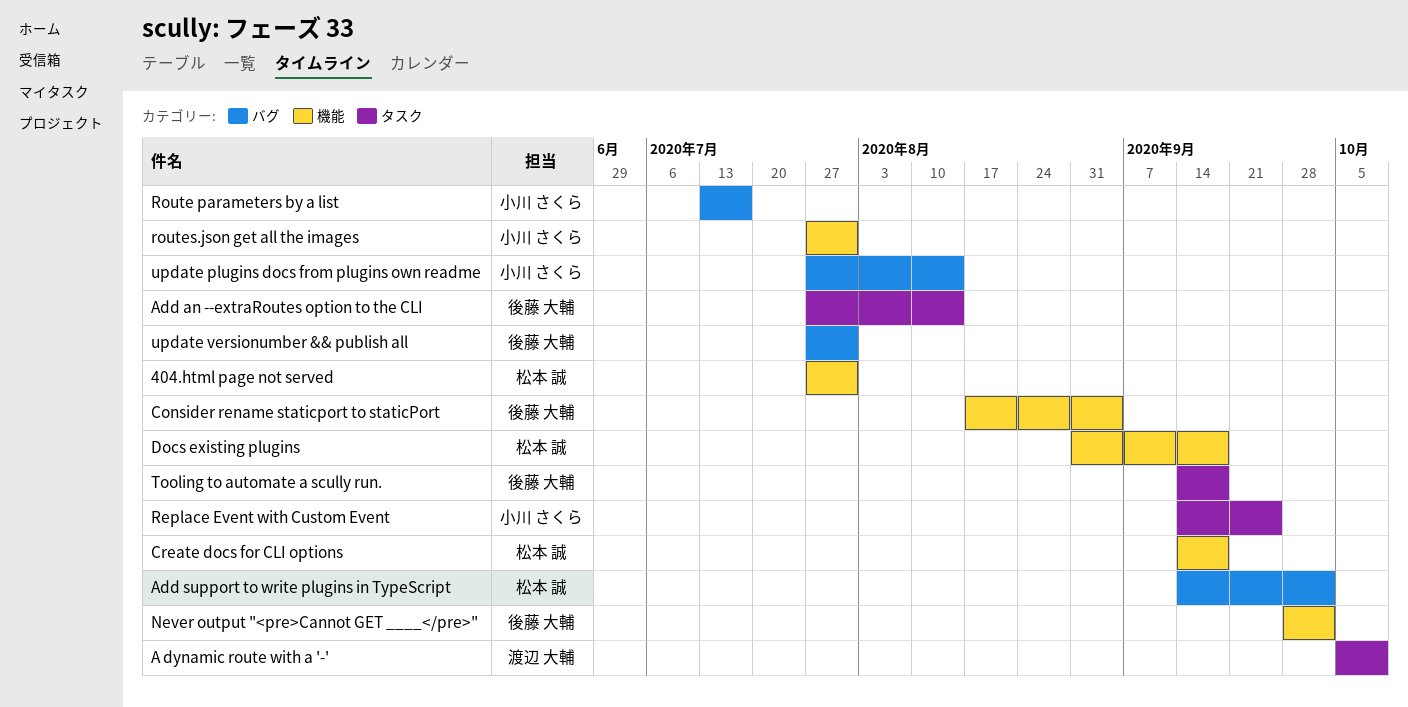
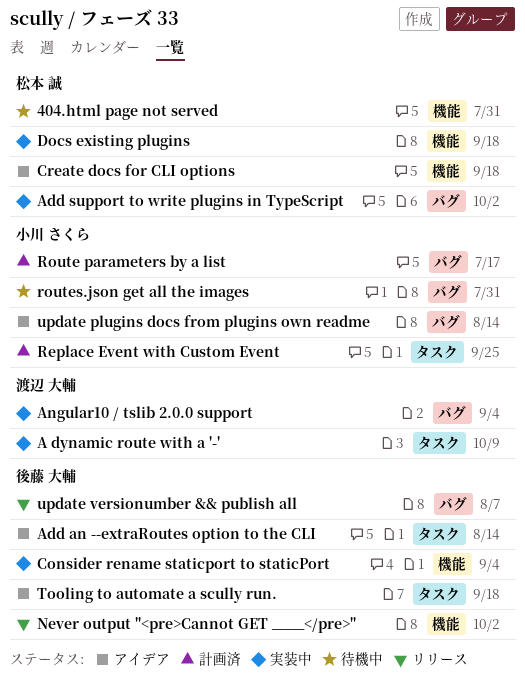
Angular10 / tslib 2.0.0 support: none -> present
routes.json get all the images, label: 機能 -> バグ
update versionumber && publish all, due: Jul 31 -> Aug 7

